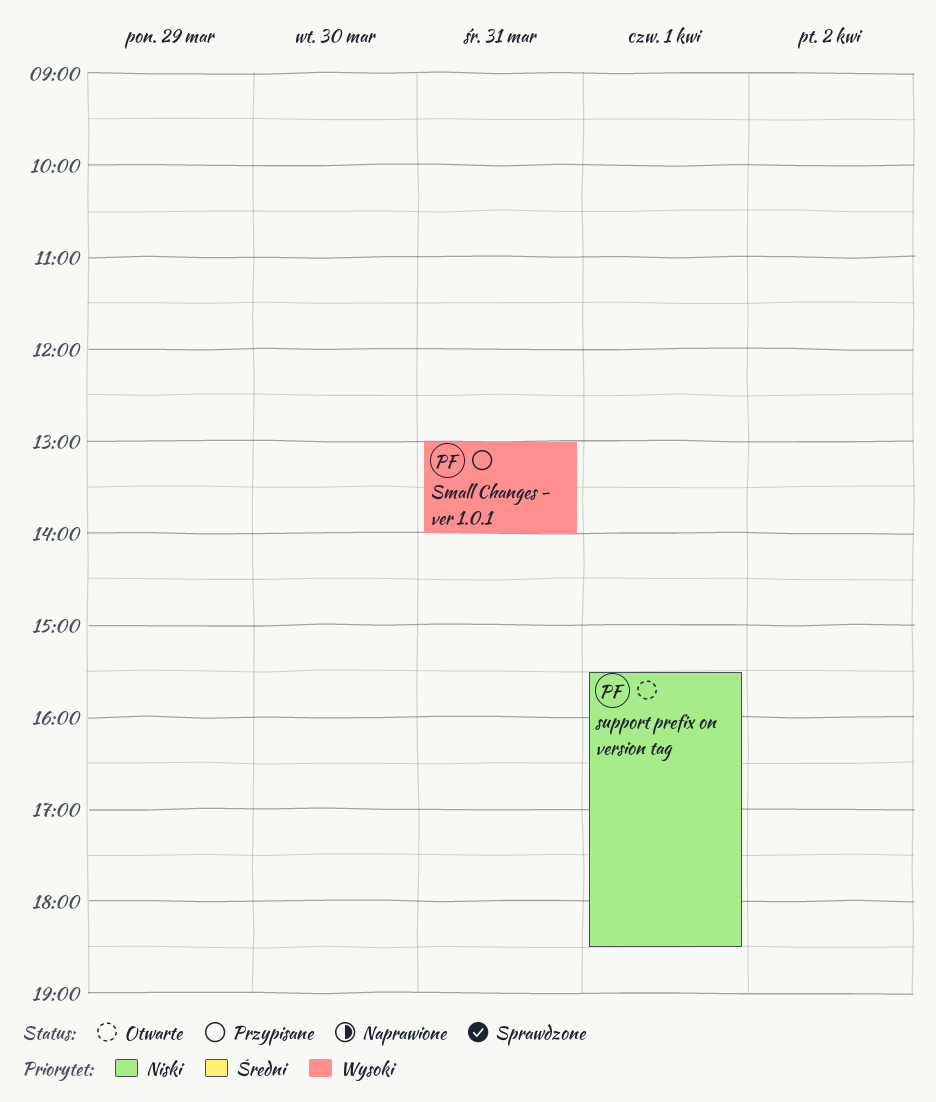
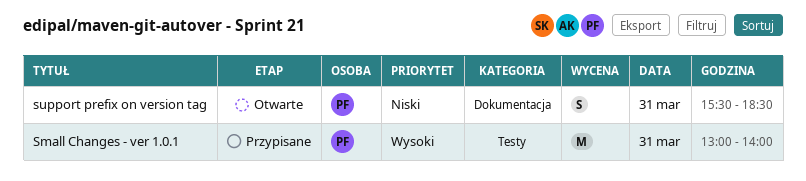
support prefix on version tag, day: Apr 1 -> Mar 31

